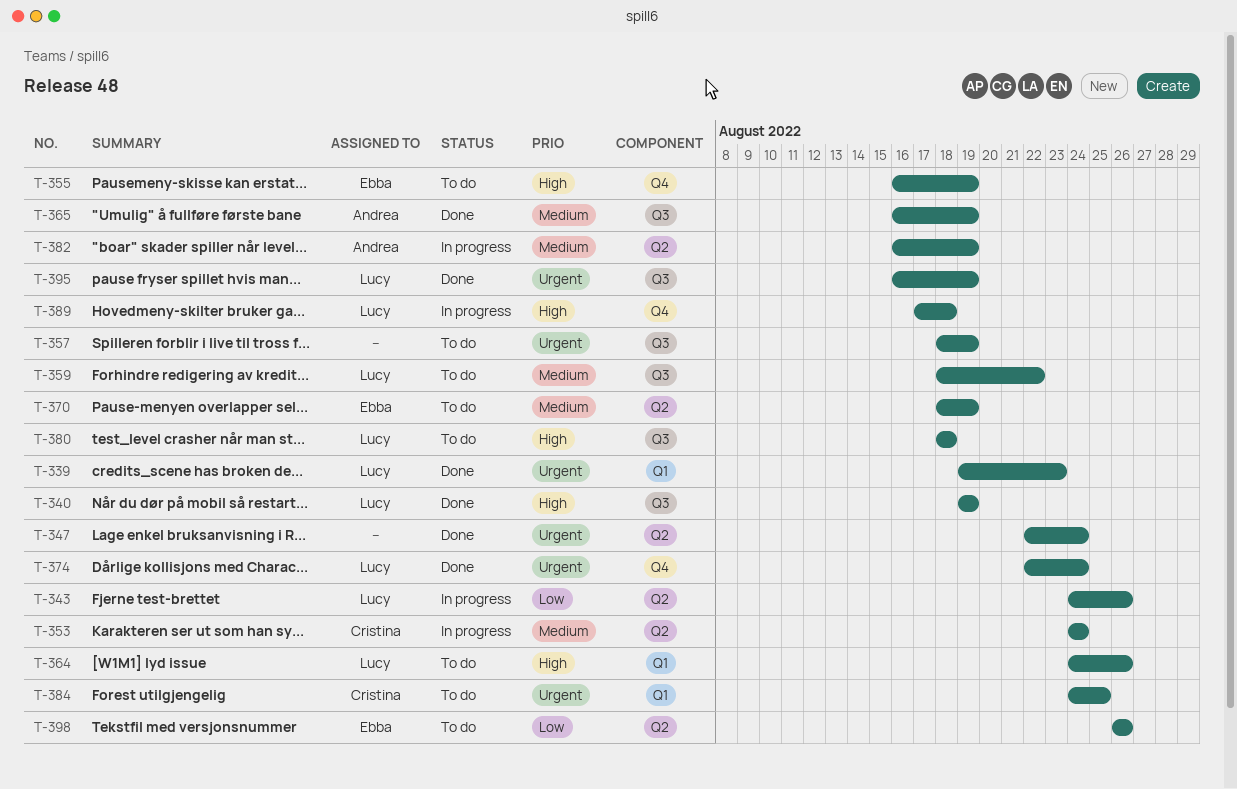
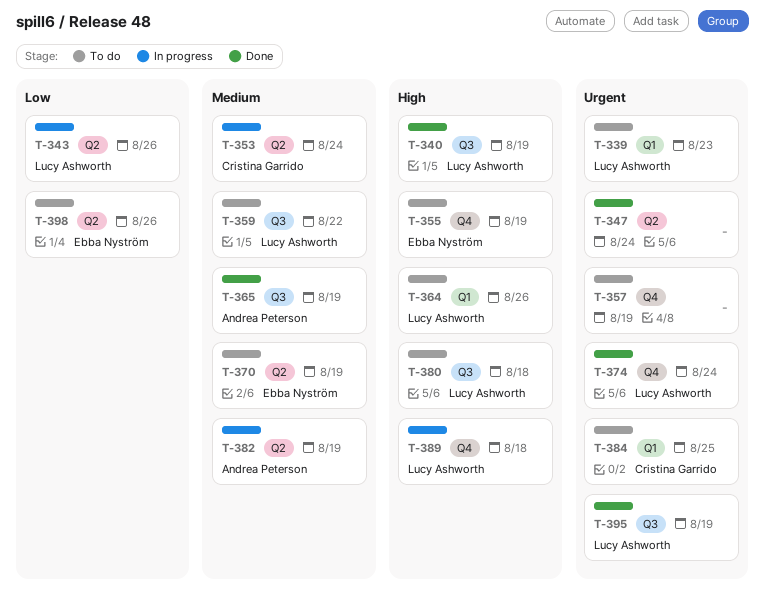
T-339, status: Done -> To do
T-357, label: Q3 -> Q4

